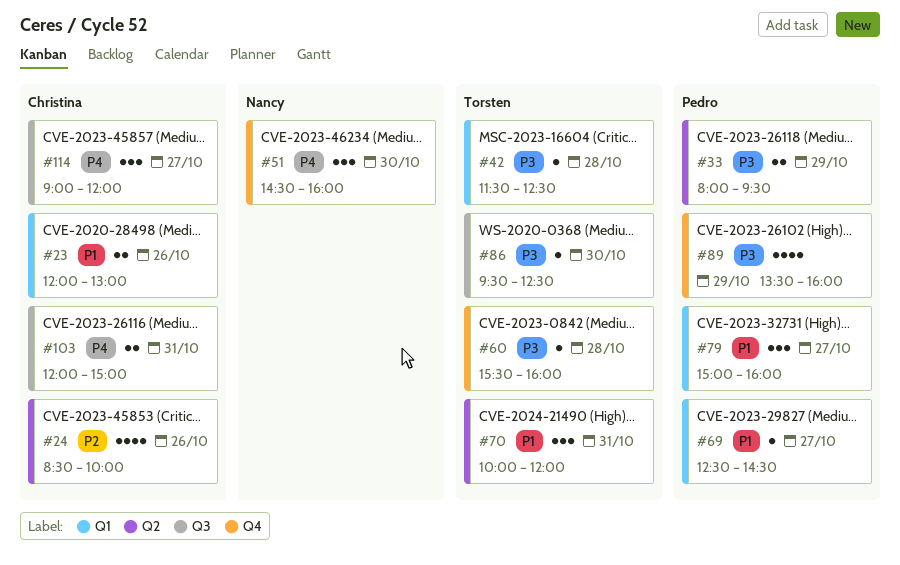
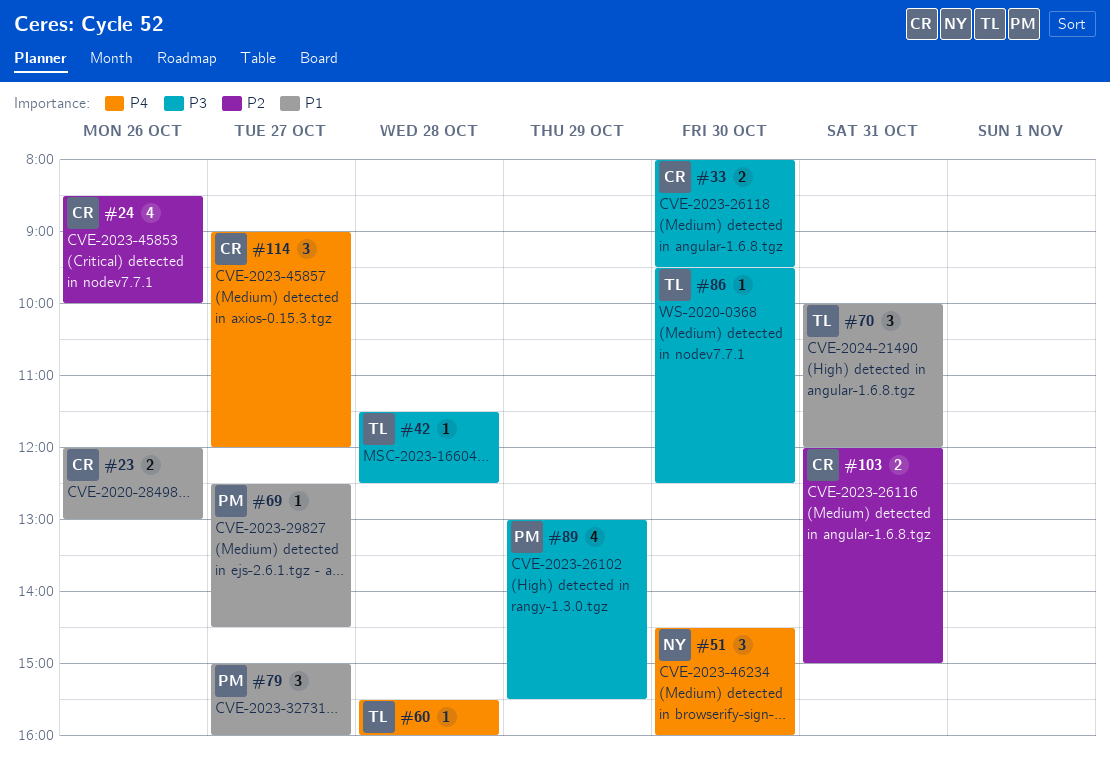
#33, owner: Pedro -> Christina
#33, day: Oct 29 -> Oct 30
#60, priority: P3 -> P4
#89, begins: 13:30 -> 13:00
#89, ends: 16:00 -> 15:30
#103, priority: P4 -> P2

